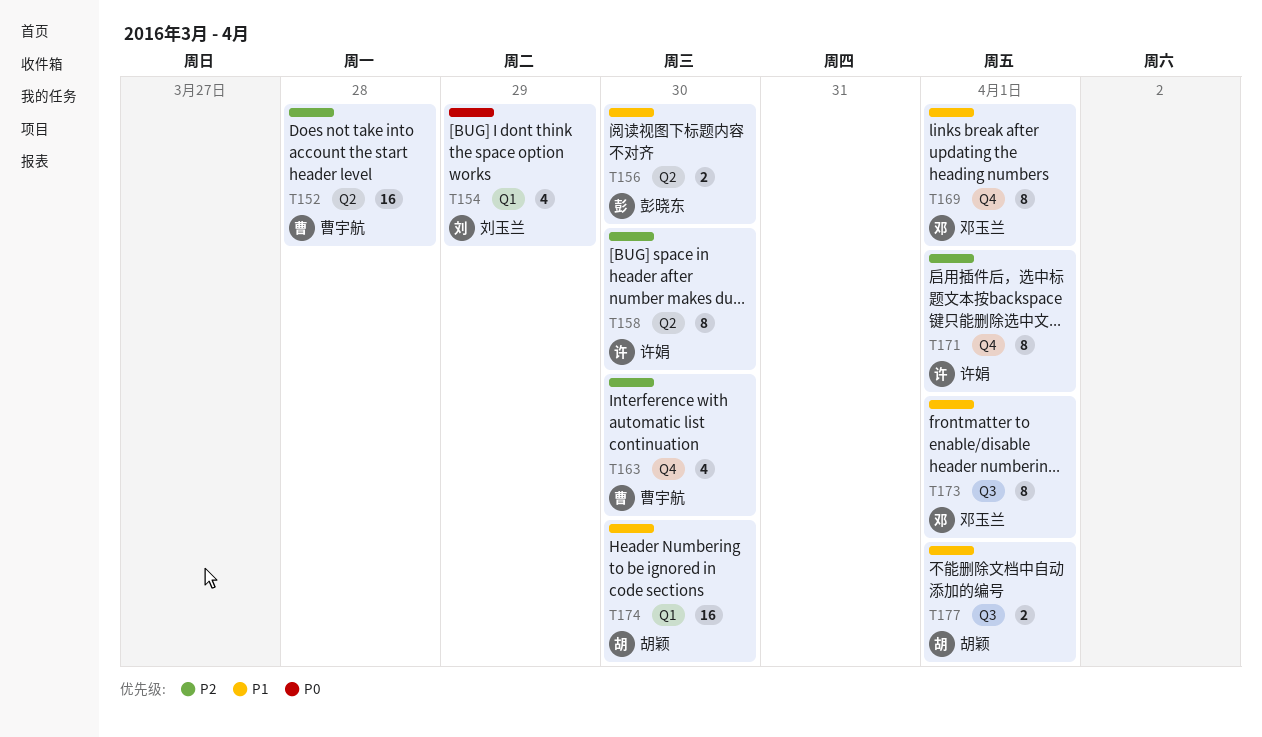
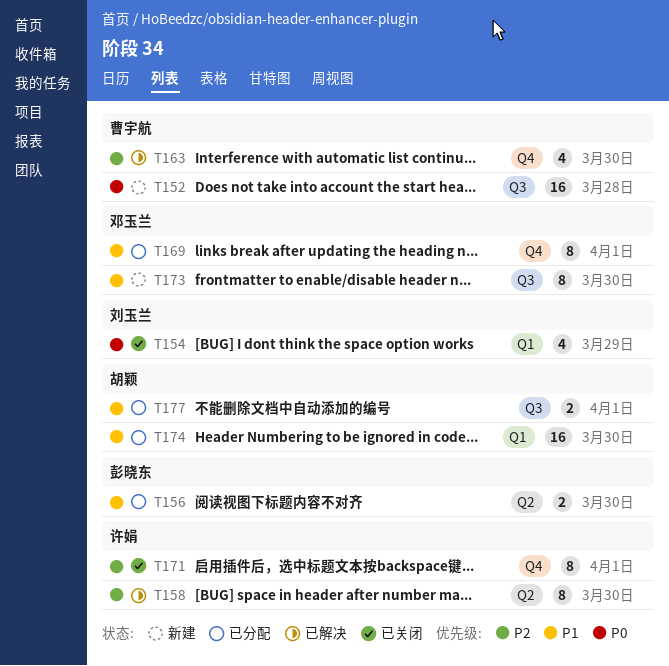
T152, priority: P2 -> P0
T152, label: Q2 -> Q3
T173, due: Apr 1 -> Mar 30

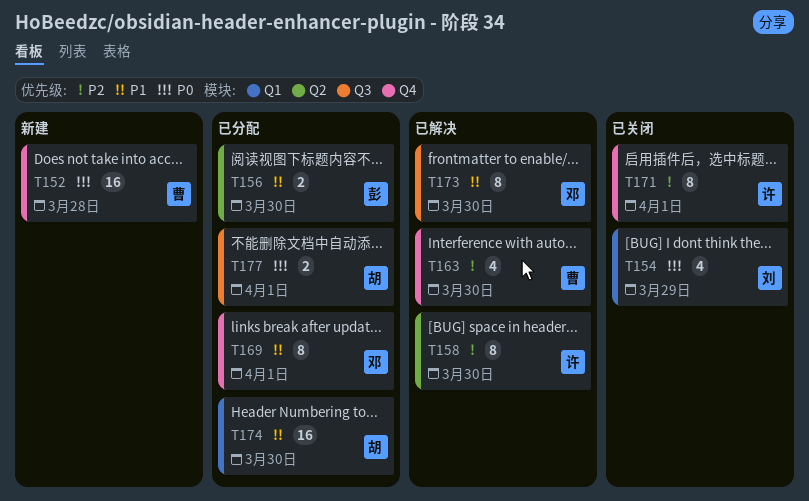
T152, label: Q3 -> Q4
T173, status: 新建 -> 已解决
T177, priority: P1 -> P0

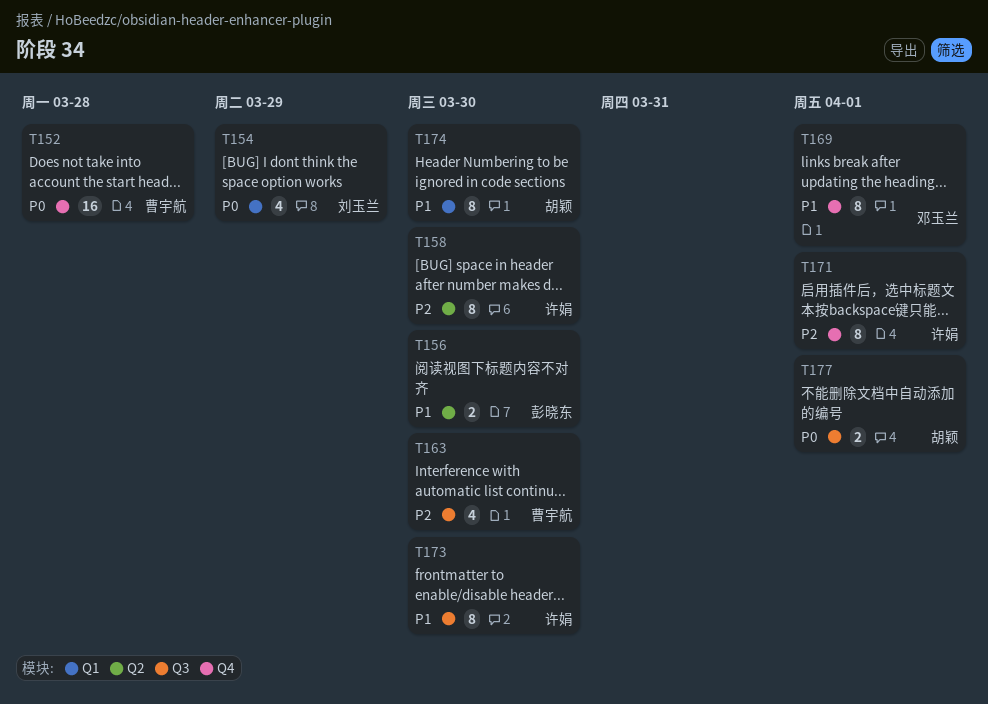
T163, label: Q4 -> Q3
T173, owner: 邓玉兰 -> 许娟
T174, estimate: 16 -> 8

